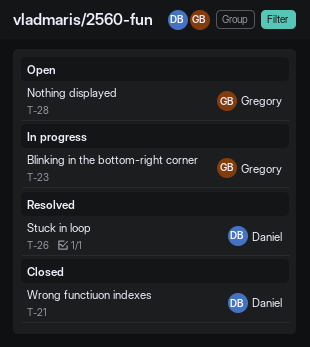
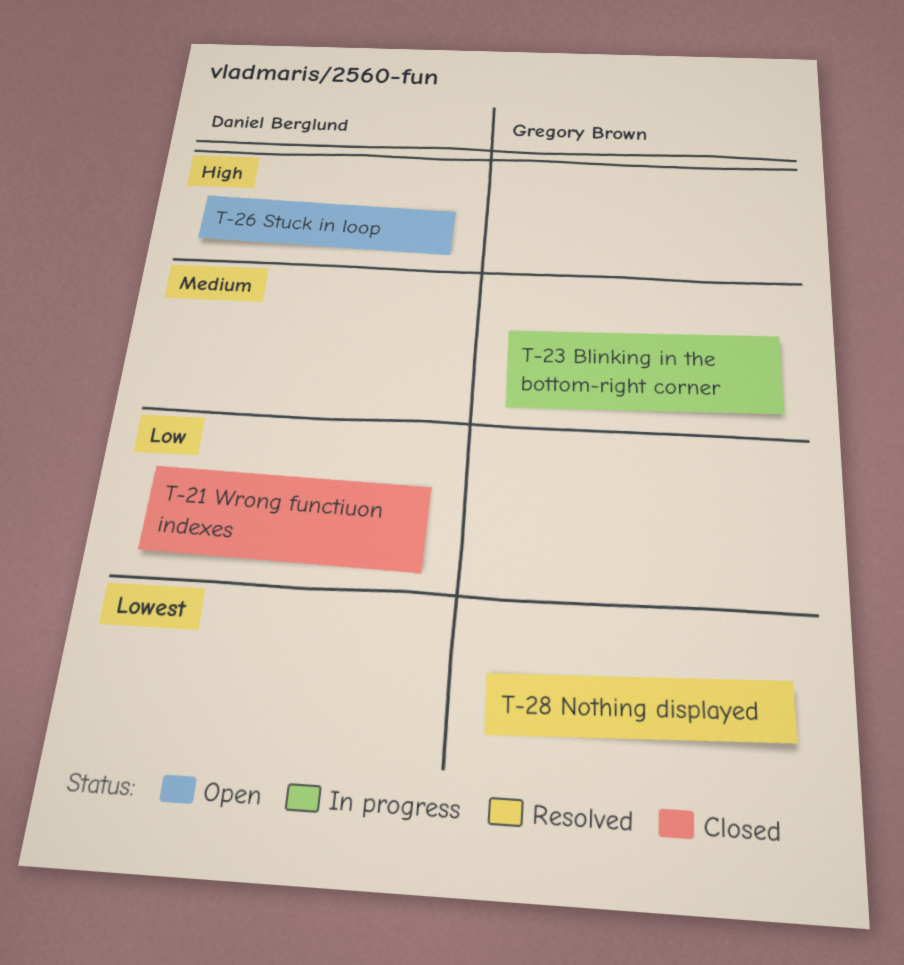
T-26, status: Resolved -> Open
T-28, status: Open -> Resolved

